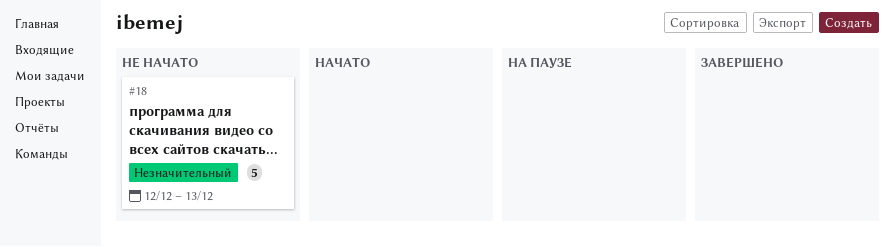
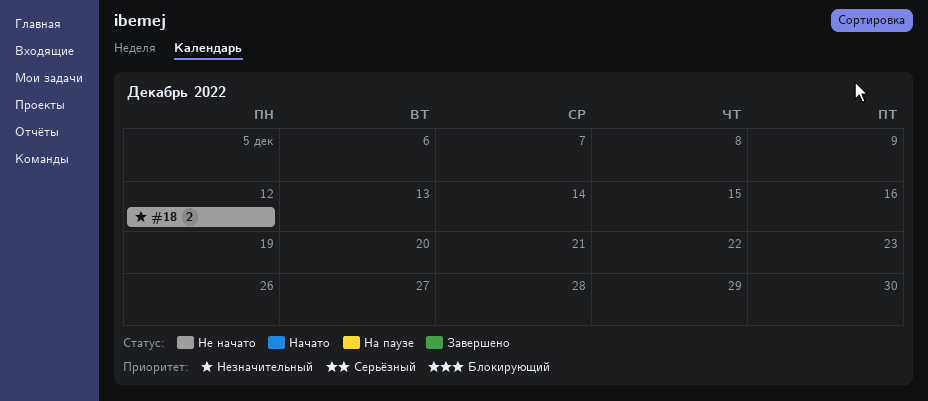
#18, estimate: 5 -> 2
#18, due: Dec 13 -> Dec 12

